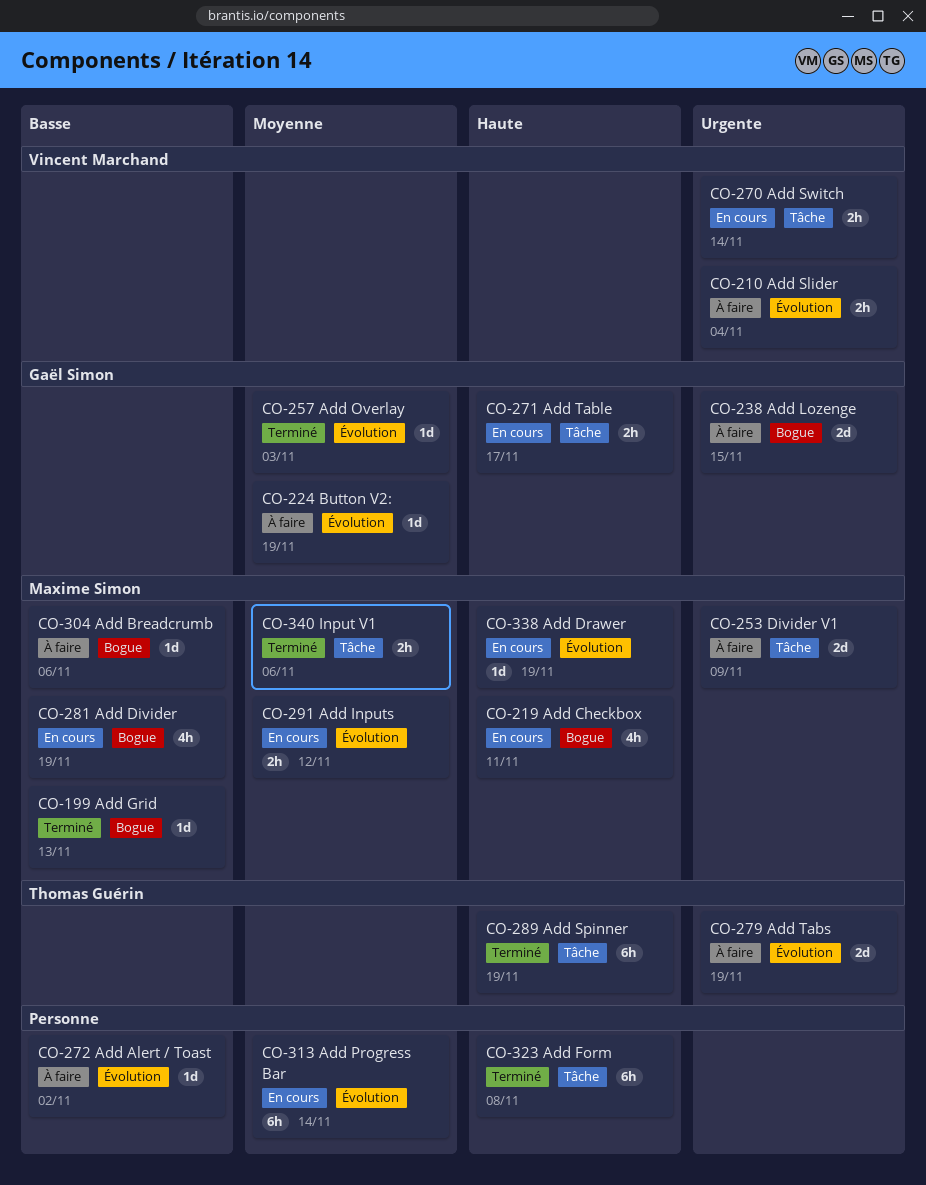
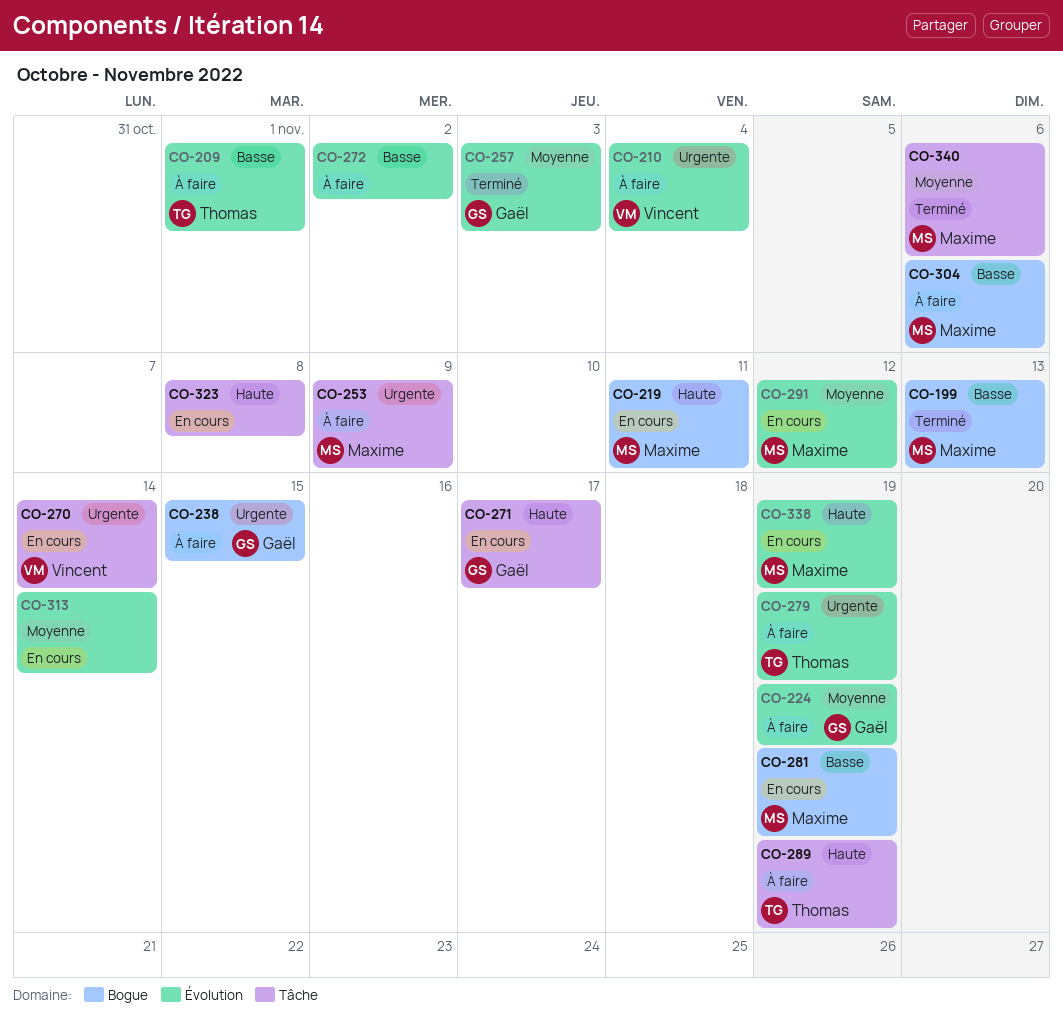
CO-209: none -> present
CO-289, status: Terminé -> À faire
CO-323, status: Terminé -> En cours

